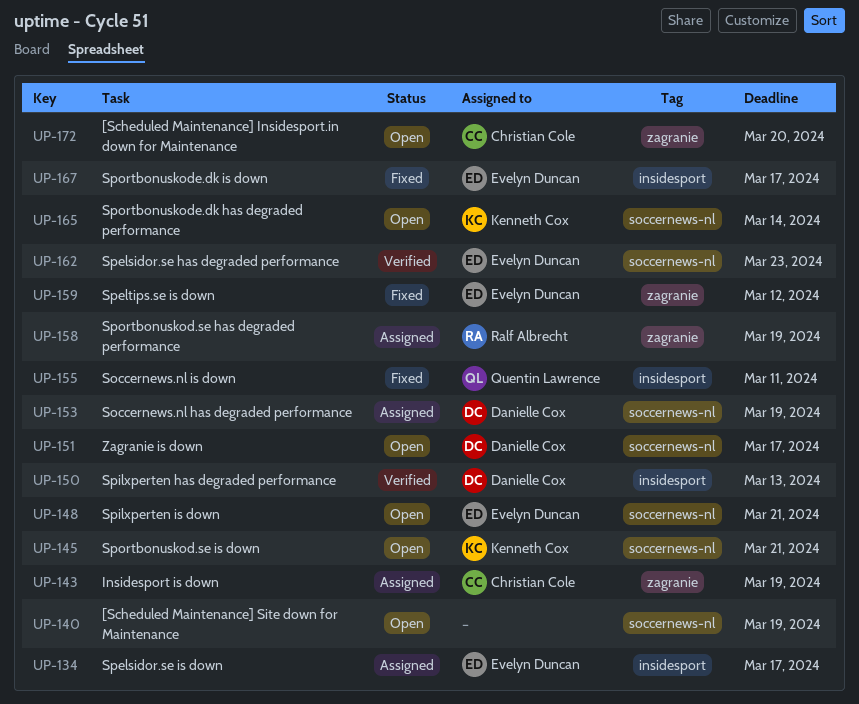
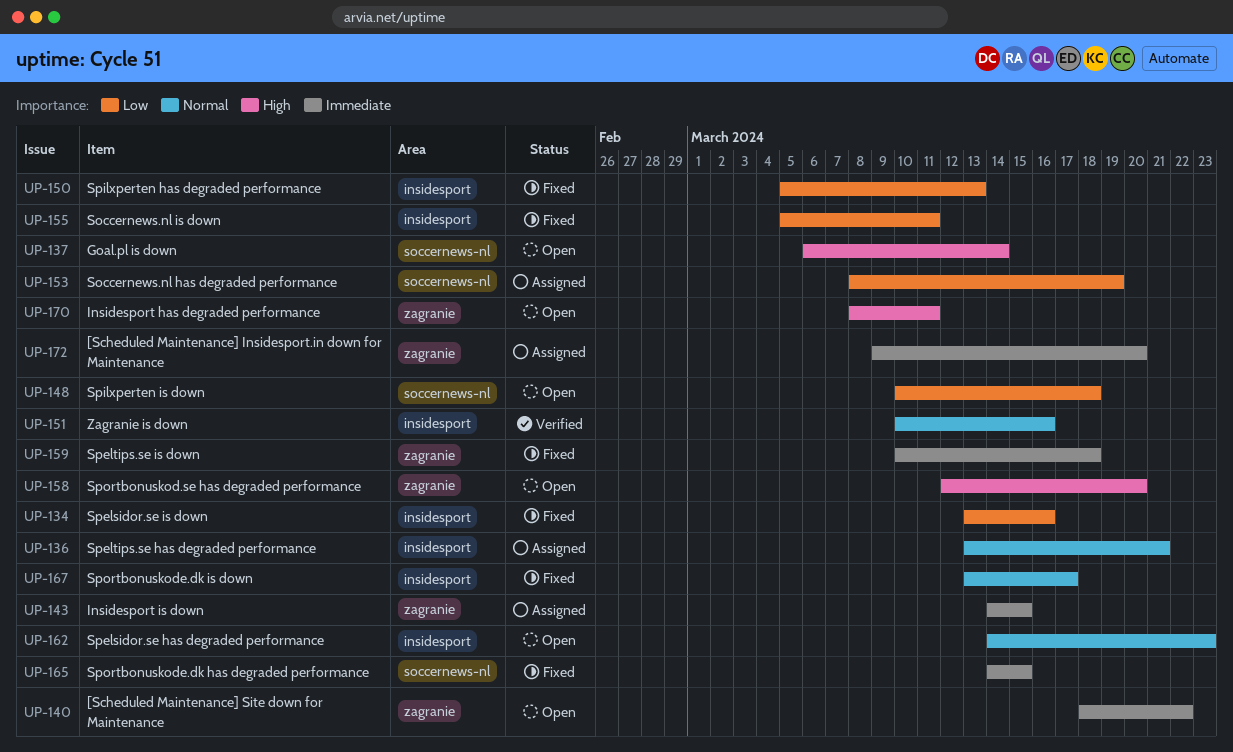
UP-134, status: Assigned -> Fixed
UP-134, due: Mar 17 -> Mar 16
UP-136: none -> present
UP-137: none -> present
UP-140, label: soccernews-nl -> zagranie
UP-140, due: Mar 19 -> Mar 22
UP-143, due: Mar 19 -> Mar 15
UP-145: present -> none
UP-148, due: Mar 21 -> Mar 18
UP-150, status: Verified -> Fixed
UP-151, status: Open -> Verified
UP-151, label: soccernews-nl -> insidesport
UP-151, due: Mar 17 -> Mar 16
UP-158, status: Assigned -> Open
UP-158, due: Mar 19 -> Mar 20
UP-159, due: Mar 12 -> Mar 18
UP-162, status: Verified -> Open
UP-162, label: soccernews-nl -> insidesport
UP-165, status: Open -> Fixed
UP-165, due: Mar 14 -> Mar 15
UP-170: none -> present
UP-172, status: Open -> Assigned

